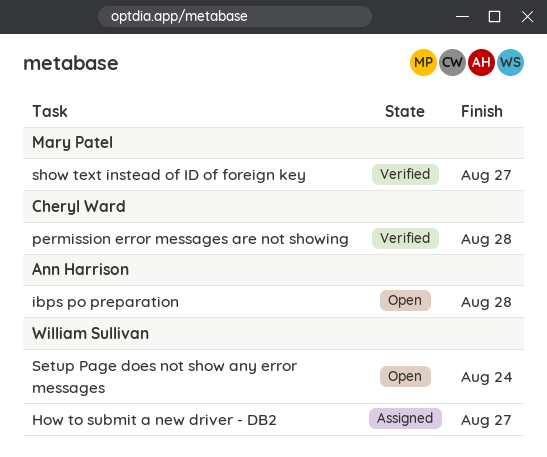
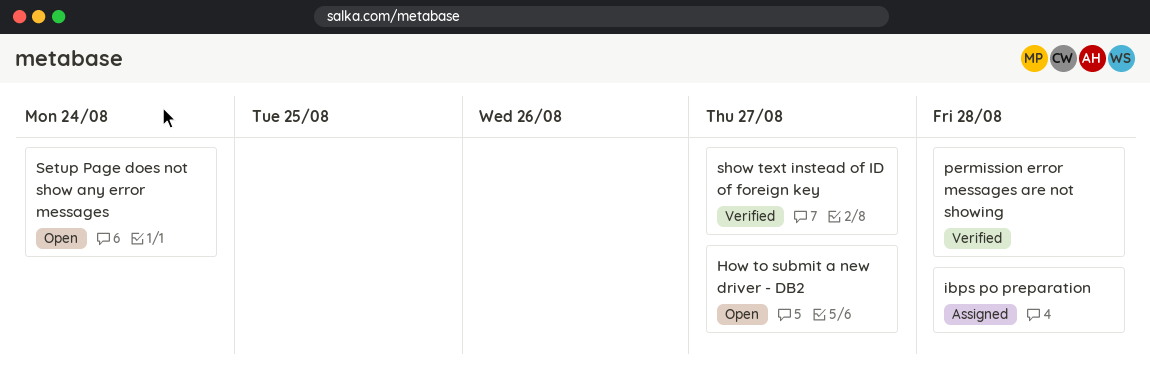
How to submit a new driver - DB2, status: Assigned -> Open
ibps po preparation, status: Open -> Assigned

